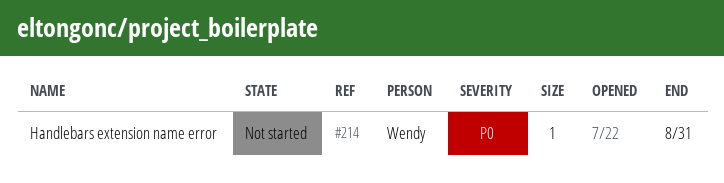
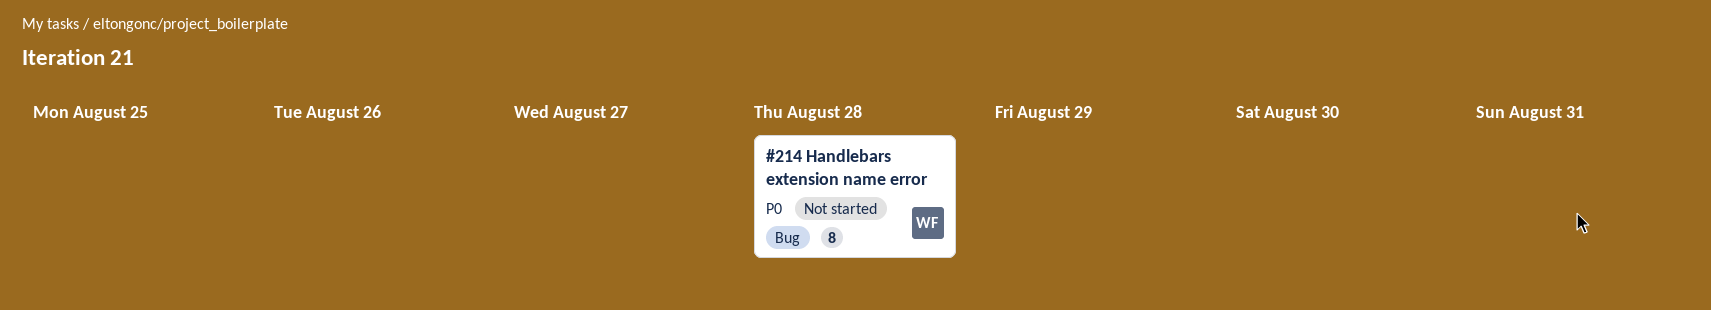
#214, estimate: 1 -> 8
#214, due: Aug 31 -> Aug 28

